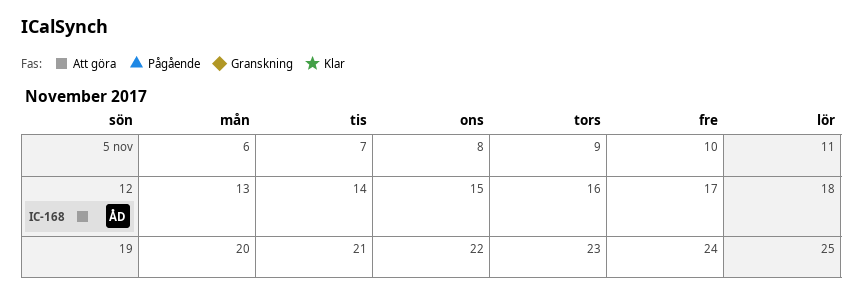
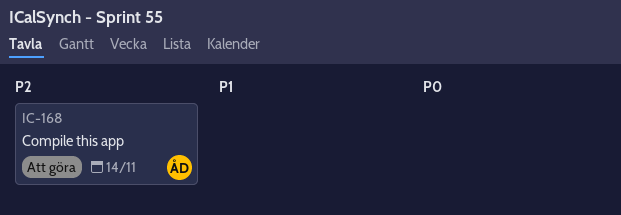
IC-168, due: Nov 12 -> Nov 14

